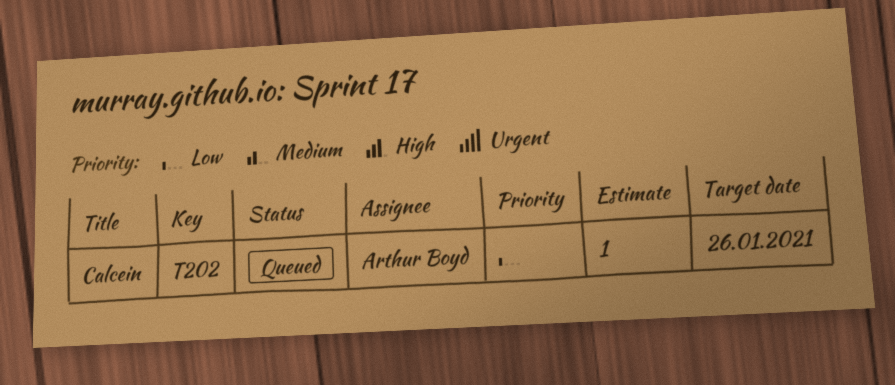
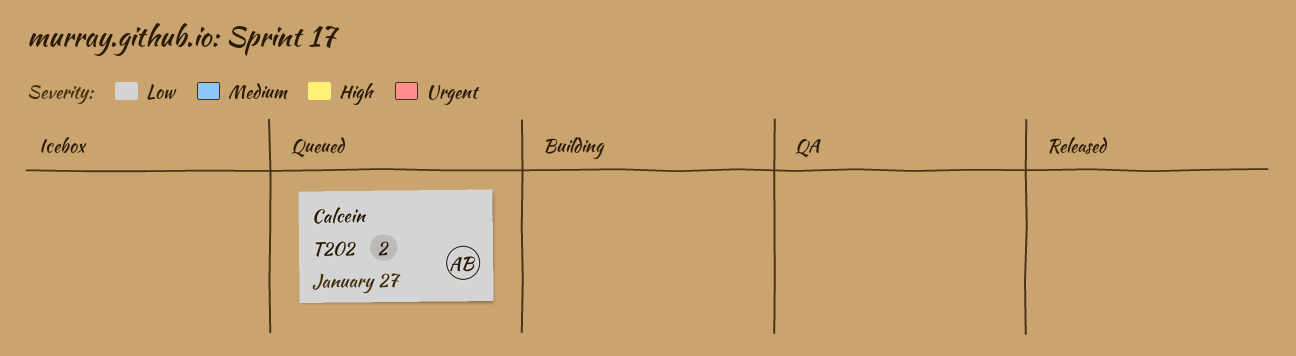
T202, estimate: 1 -> 2
T202, due: Jan 26 -> Jan 27

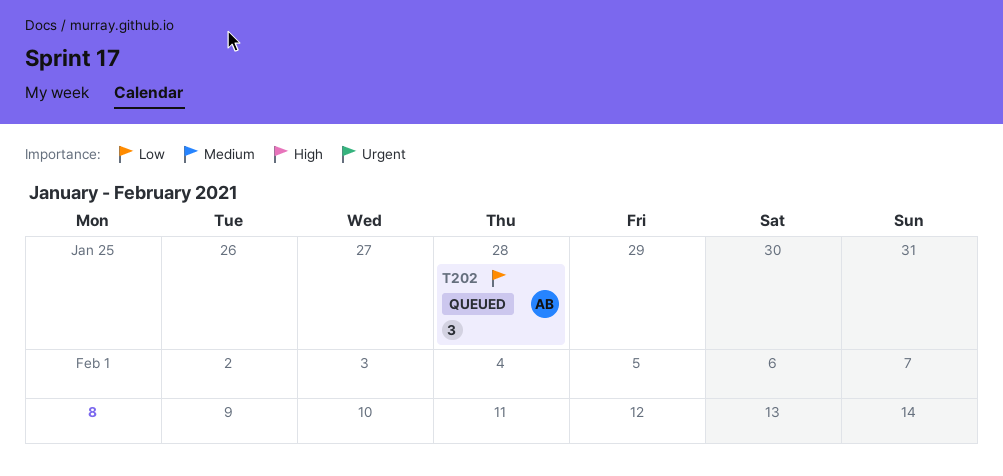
T202, estimate: 2 -> 3
T202, due: Jan 27 -> Jan 28

